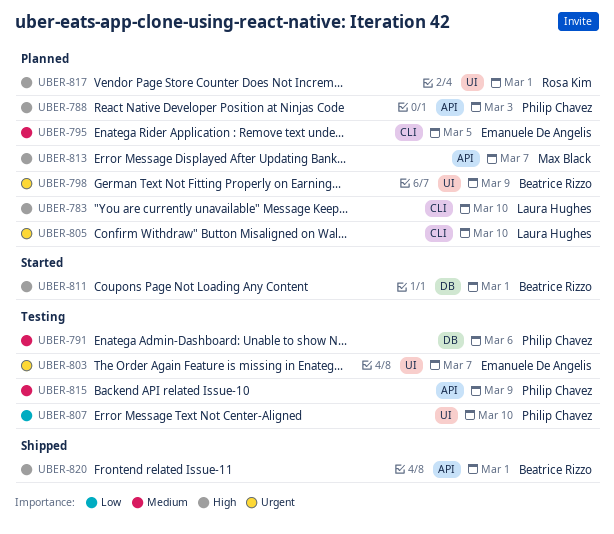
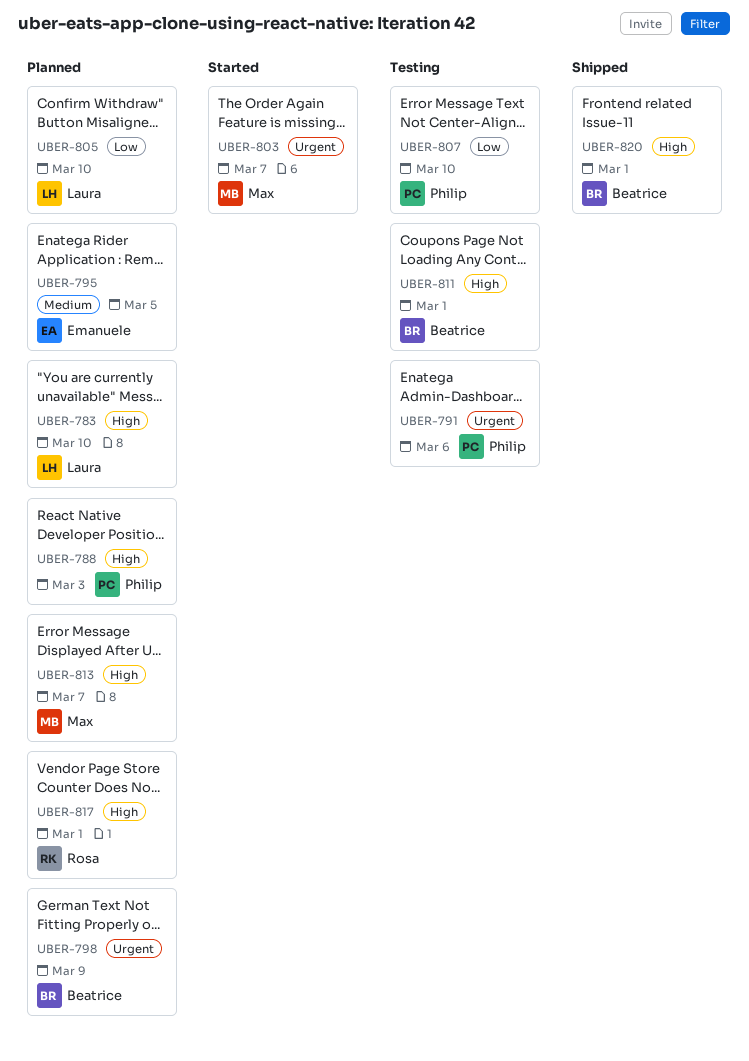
UBER-791, priority: Medium -> Urgent
UBER-803, status: Testing -> Started
UBER-803, owner: Emanuele De Angelis -> Max Black
UBER-805, priority: Urgent -> Low
UBER-811, status: Started -> Testing
UBER-815: present -> none

